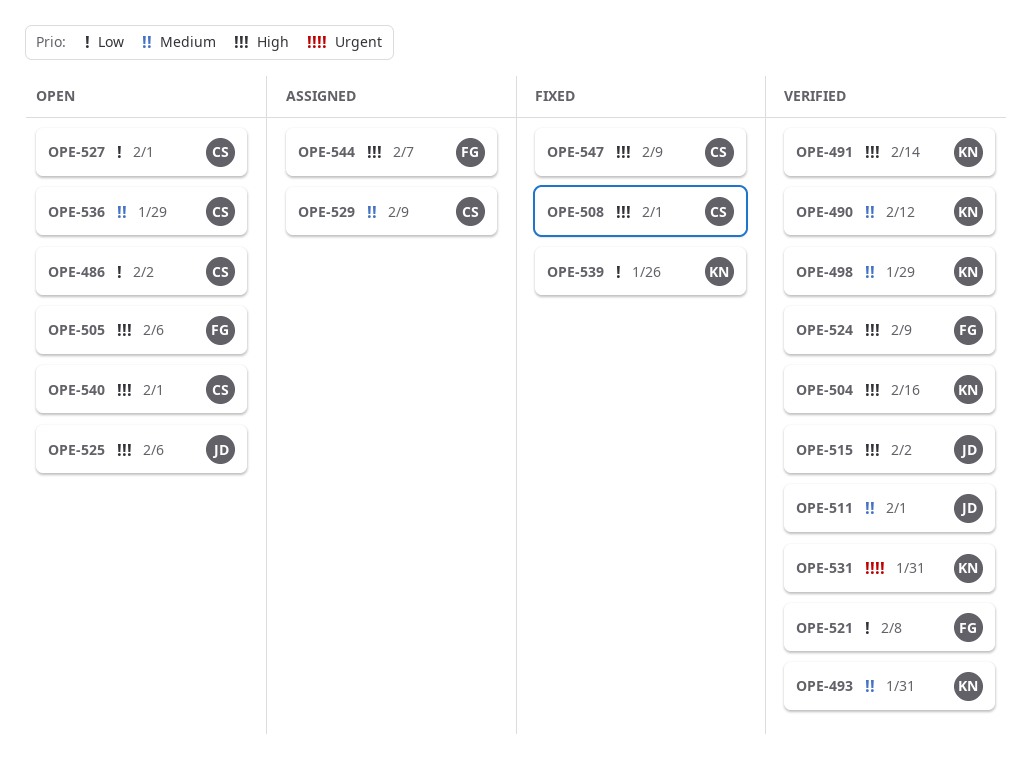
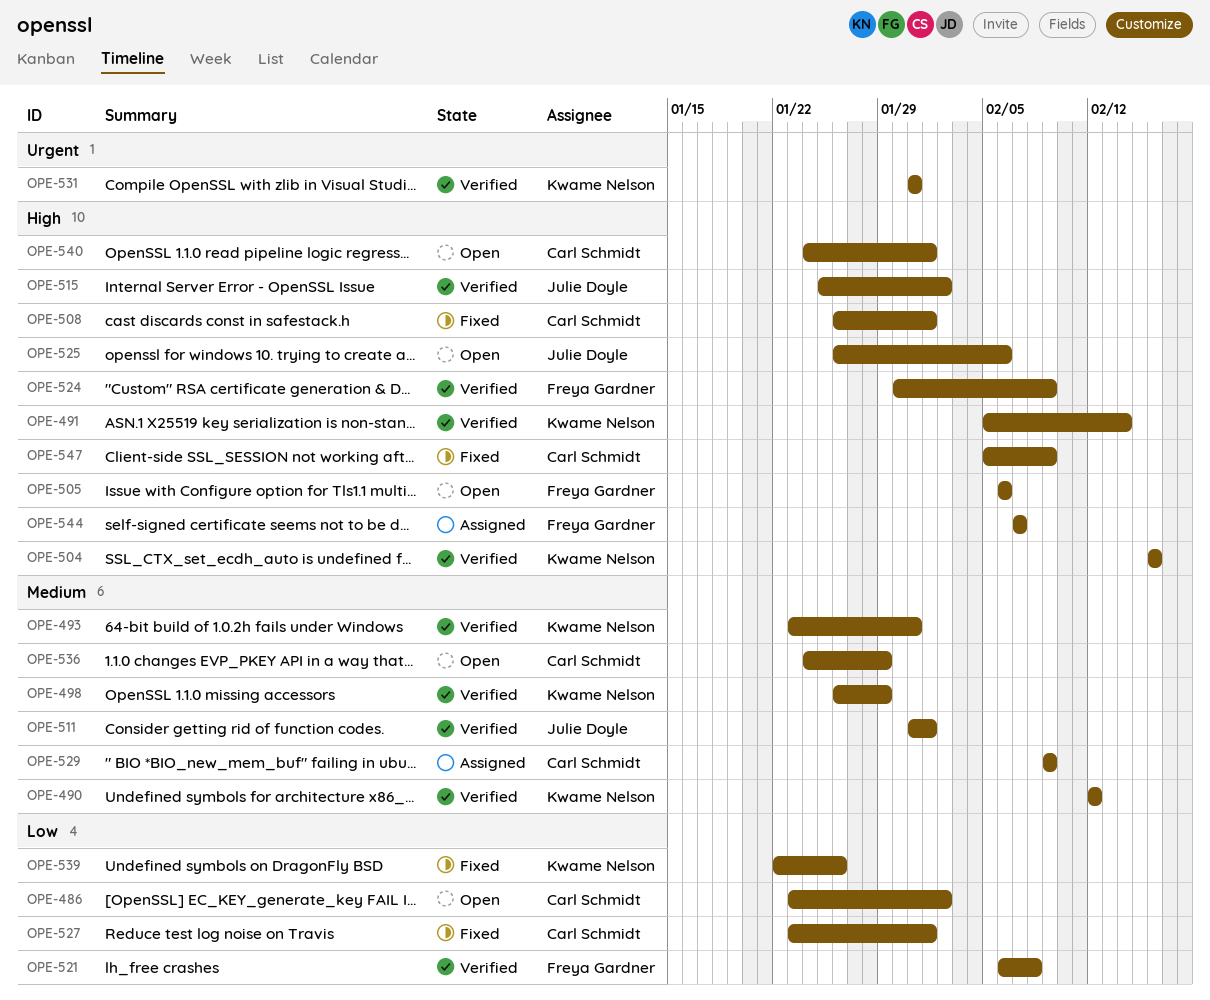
OPE-527, status: Open -> Fixed

